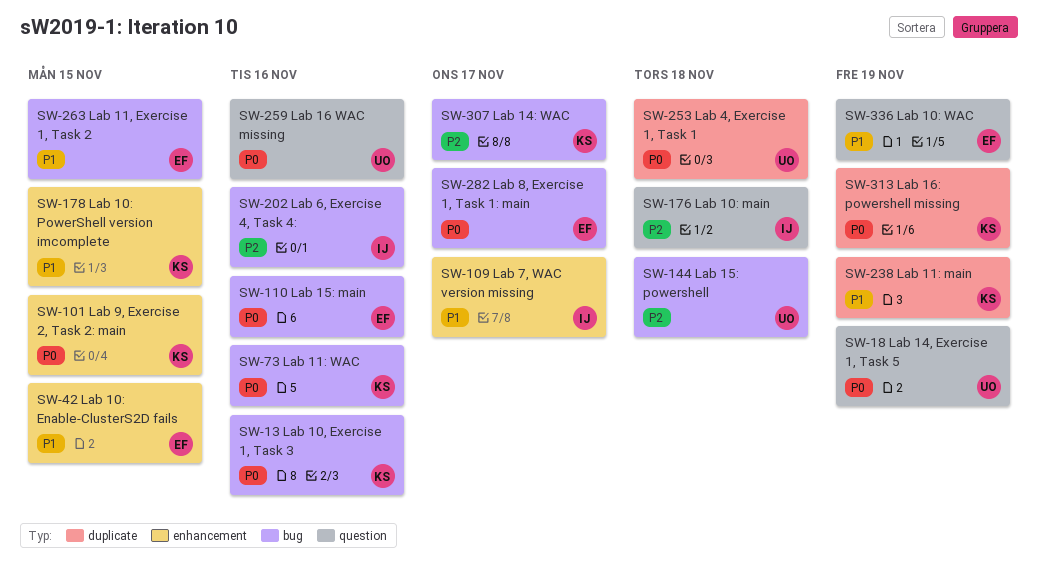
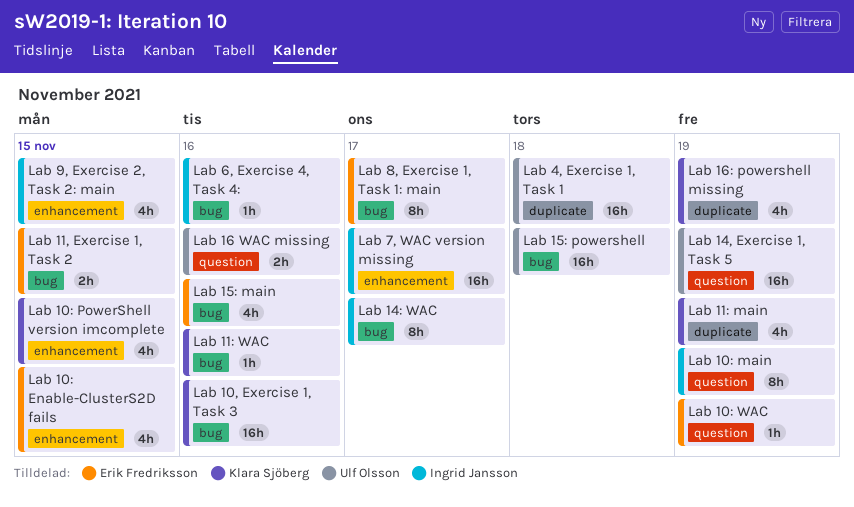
Lab 10: main, due: Nov 18 -> Nov 19
Lab 14: WAC, owner: Klara Sjöberg -> Ingrid Jansson
Lab 9, Exercise 2, Task 2: main, owner: Klara Sjöberg -> Ingrid Jansson

